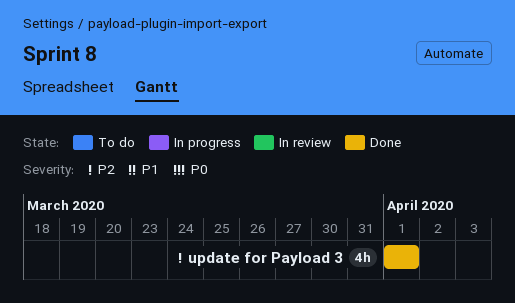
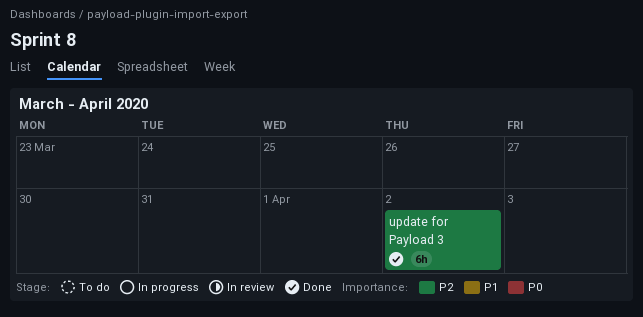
update for Payload 3, estimate: 4h -> 6h
update for Payload 3, due: Apr 1 -> Apr 2

